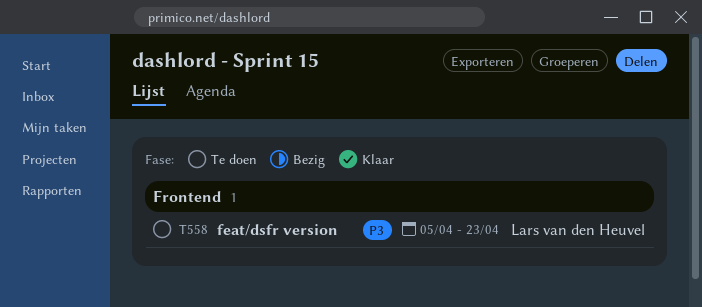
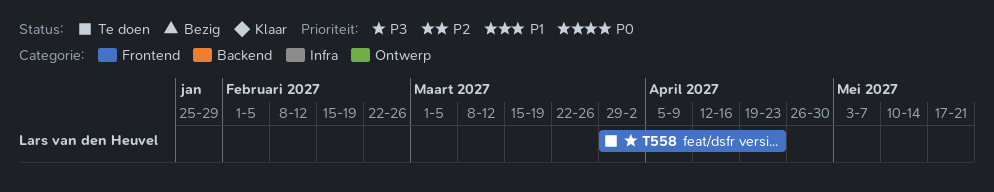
T558, start: Apr 5 -> Mar 29

